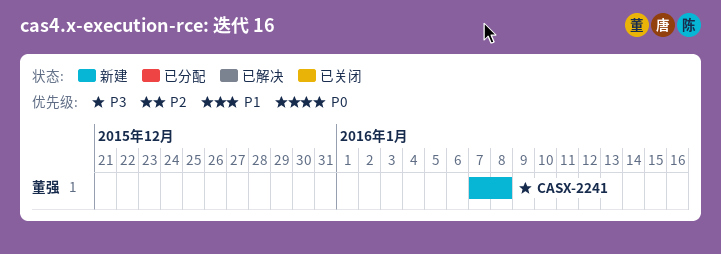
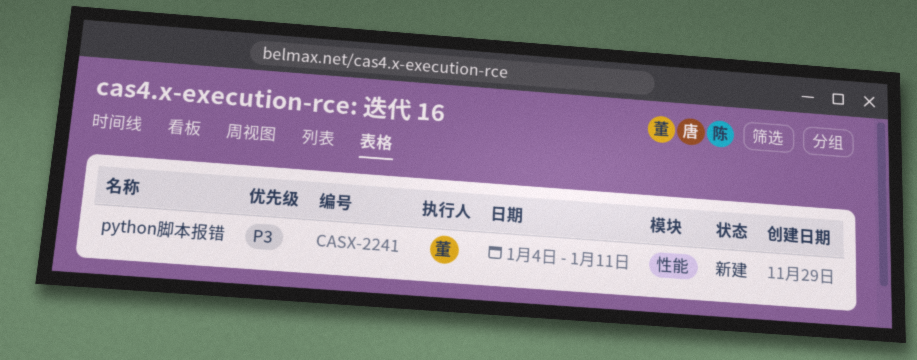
CASX-2241, start: Jan 7 -> Jan 4
CASX-2241, due: Jan 8 -> Jan 11

